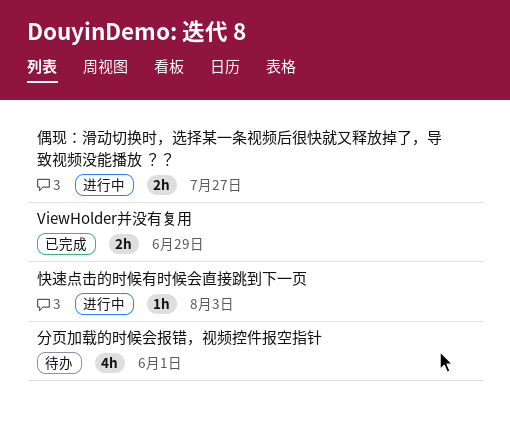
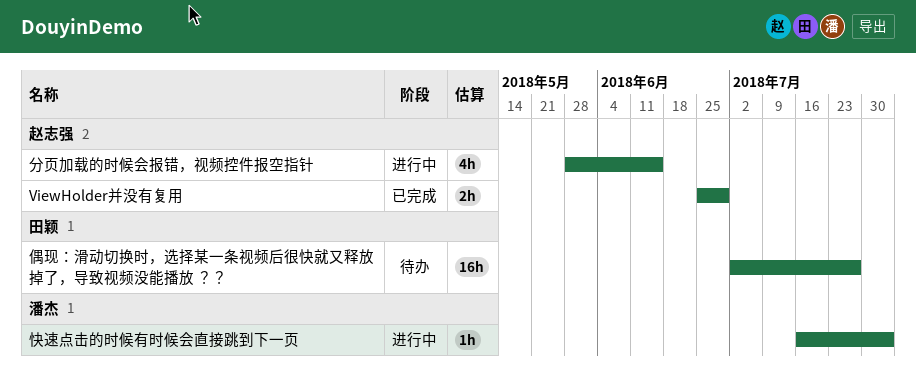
偶现：滑动切换时，选择某一条视频后很快就又释放掉了，导致视频没能播放 ？？, status: 进行中 -> 待办
偶现：滑动切换时，选择某一条视频后很快就又释放掉了，导致视频没能播放 ？？, estimate: 2h -> 16h
分页加载的时候会报错，视频控件报空指针, status: 待办 -> 进行中
分页加载的时候会报错，视频控件报空指针, due: Jun 1 -> Jun 15

